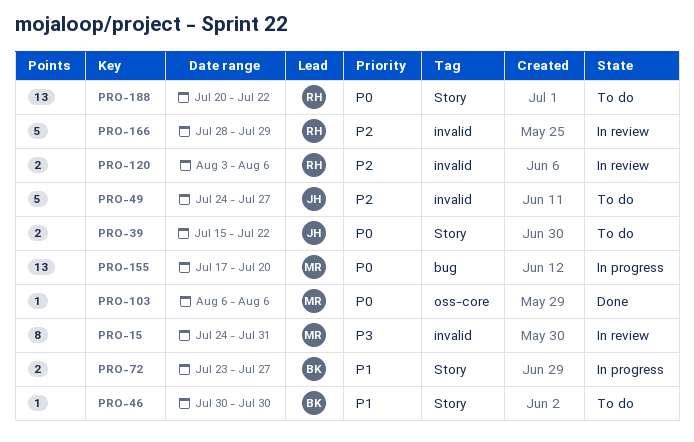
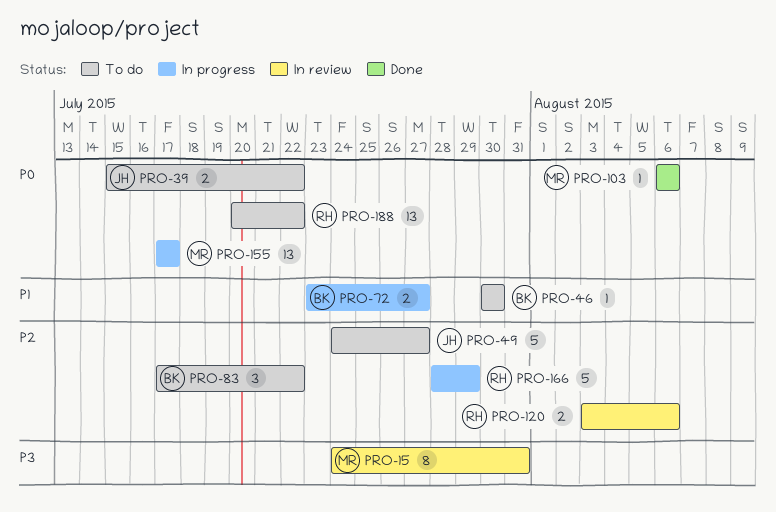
PRO-83: none -> present
PRO-155, due: Jul 20 -> Jul 17
PRO-166, status: In review -> In progress

